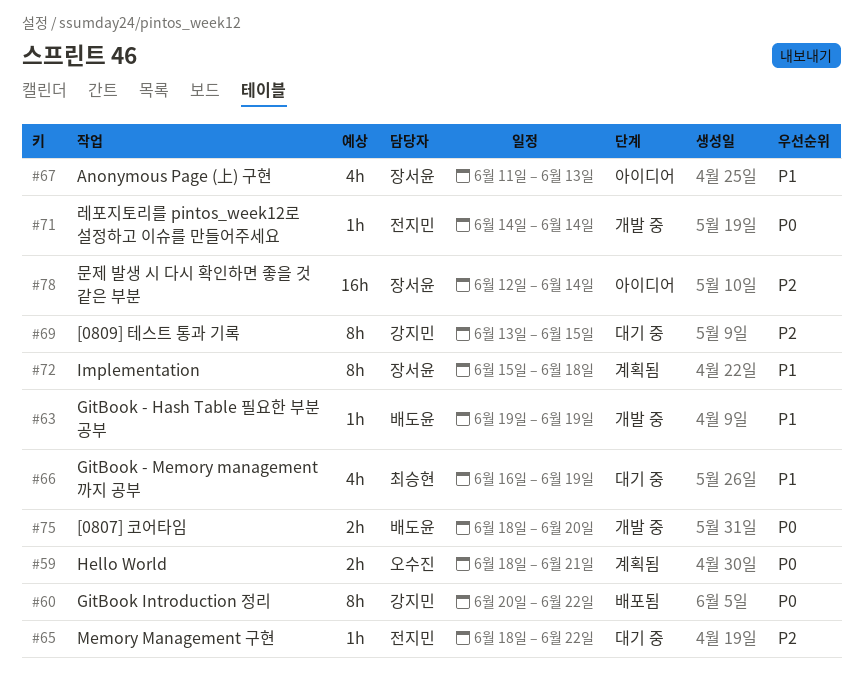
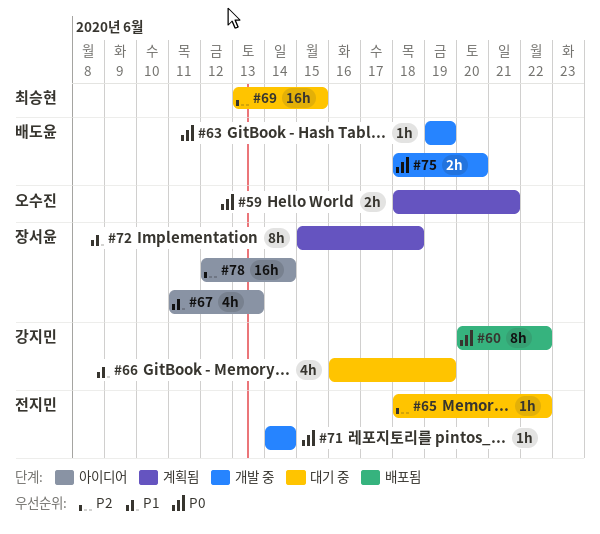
#63, priority: P1 -> P0
#66, owner: 최승현 -> 강지민
#69, owner: 강지민 -> 최승현
#69, estimate: 8h -> 16h

